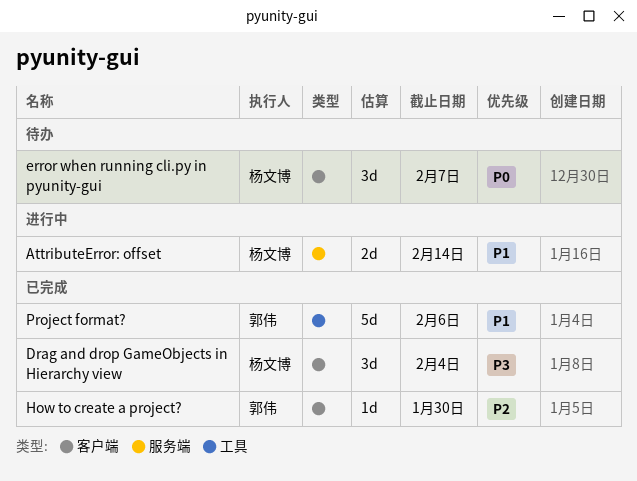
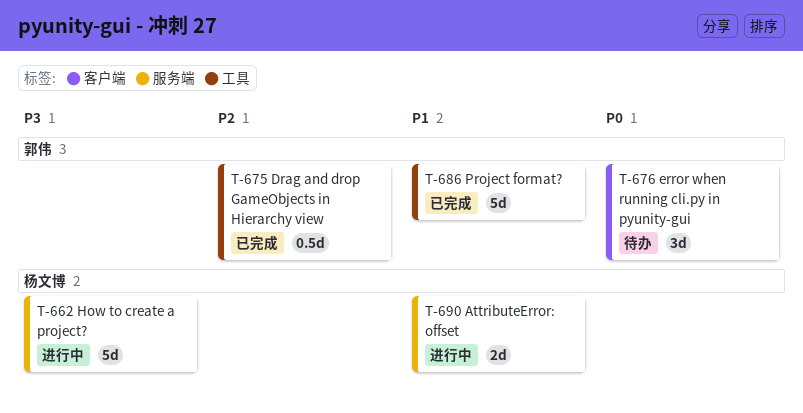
Drag and drop GameObjects in Hierarchy view, owner: 杨文博 -> 郭伟
Drag and drop GameObjects in Hierarchy view, priority: P3 -> P2
Drag and drop GameObjects in Hierarchy view, label: 客户端 -> 工具
Drag and drop GameObjects in Hierarchy view, estimate: 3d -> 0.5d
error when running cli.py in pyunity-gui, owner: 杨文博 -> 郭伟
How to create a project?, status: 已完成 -> 进行中
How to create a project?, owner: 郭伟 -> 杨文博
How to create a project?, priority: P2 -> P3
How to create a project?, label: 客户端 -> 服务端
How to create a project?, estimate: 1d -> 5d

